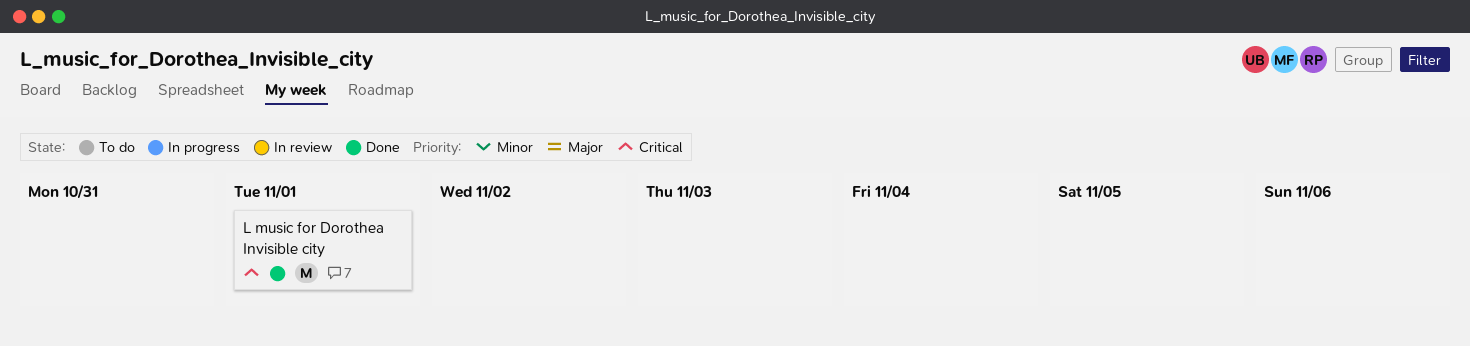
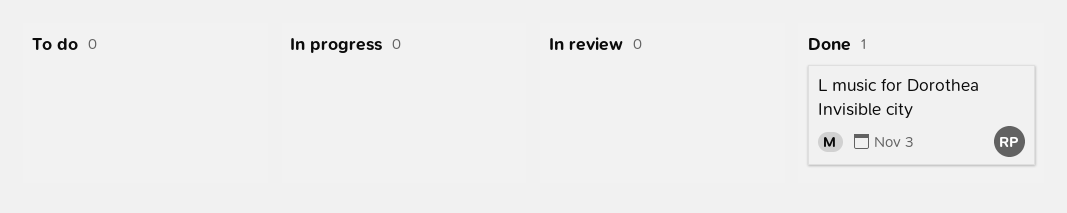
L music for Dorothea Invisible city, due: Nov 1 -> Nov 3

